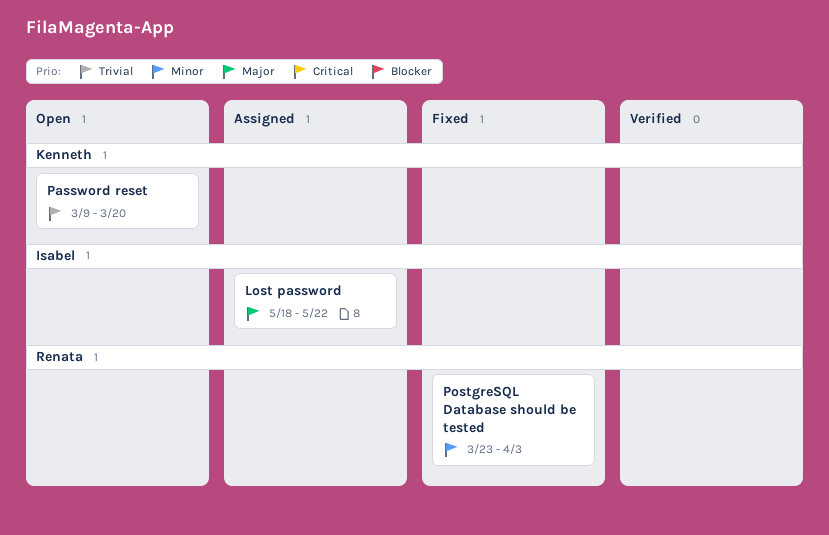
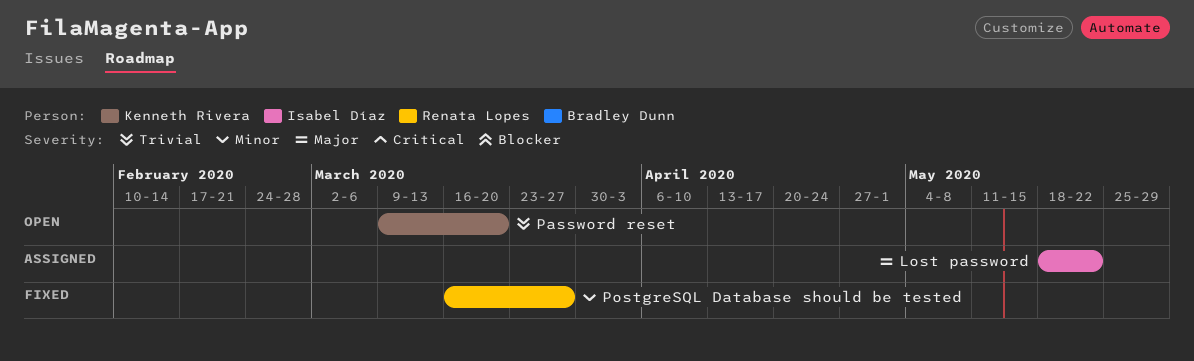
PostgreSQL Database should be tested, start: Mar 23 -> Mar 16
PostgreSQL Database should be tested, due: Apr 3 -> Mar 27

